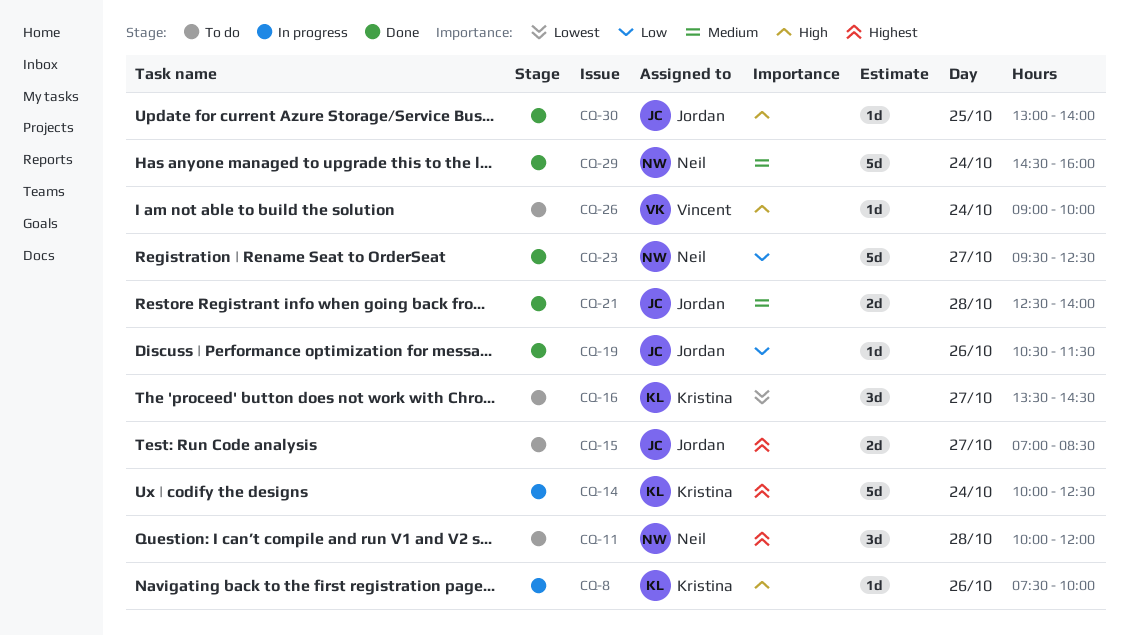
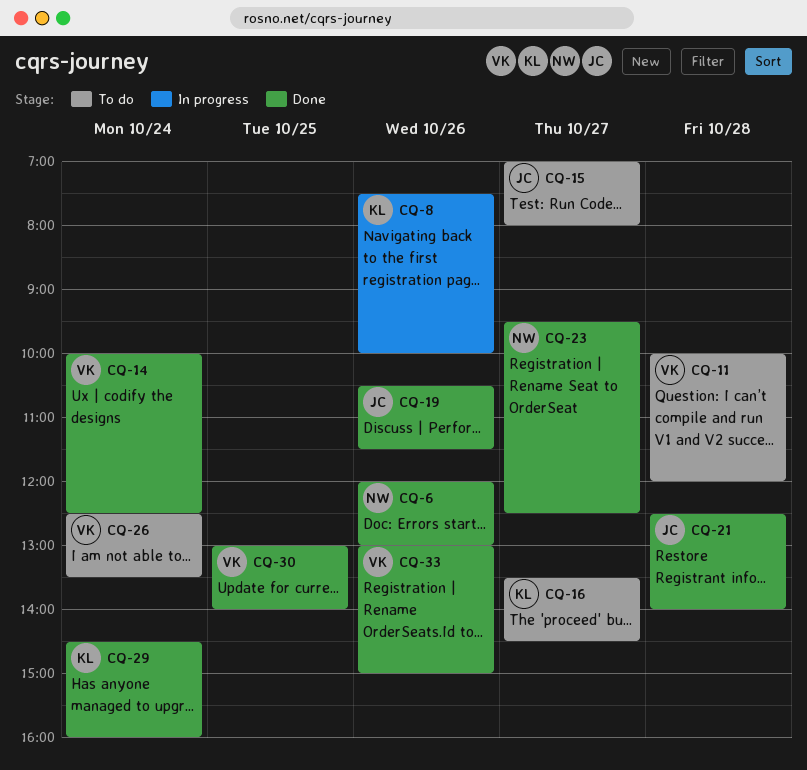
CQ-6: none -> present
CQ-11, owner: Neil -> Vincent
CQ-14, status: In progress -> Done
CQ-14, owner: Kristina -> Vincent
CQ-15, ends: 08:30 -> 08:00
CQ-26, begins: 09:00 -> 12:30
CQ-26, ends: 10:00 -> 13:30
CQ-29, owner: Neil -> Kristina
CQ-30, owner: Jordan -> Vincent
CQ-33: none -> present

